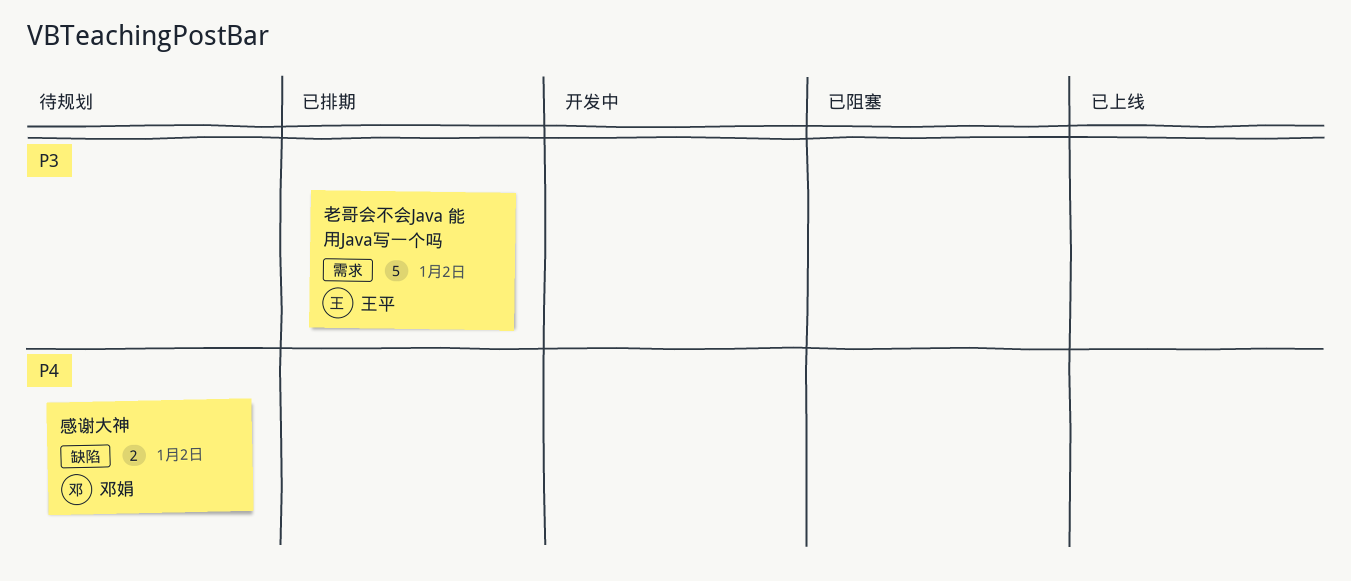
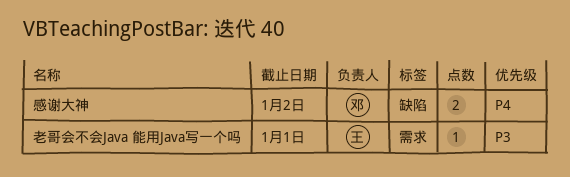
老哥会不会Java 能用Java写一个吗, estimate: 5 -> 1
老哥会不会Java 能用Java写一个吗, due: Jan 2 -> Jan 1

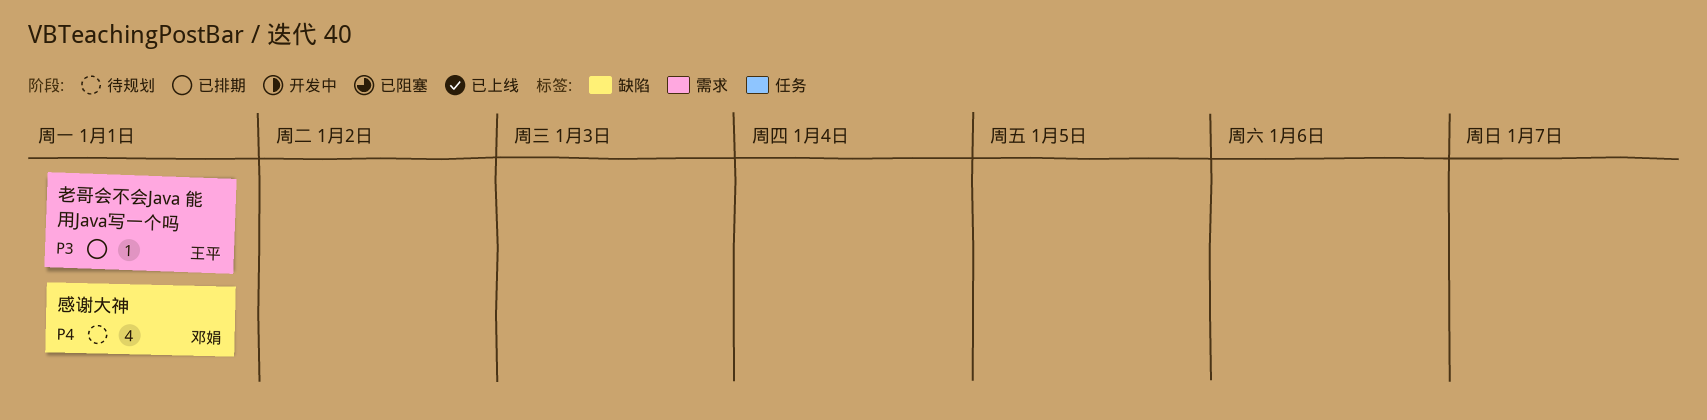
感谢大神, estimate: 2 -> 4
感谢大神, due: Jan 2 -> Jan 1

